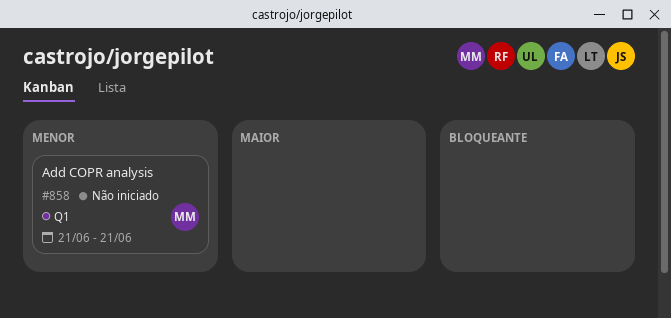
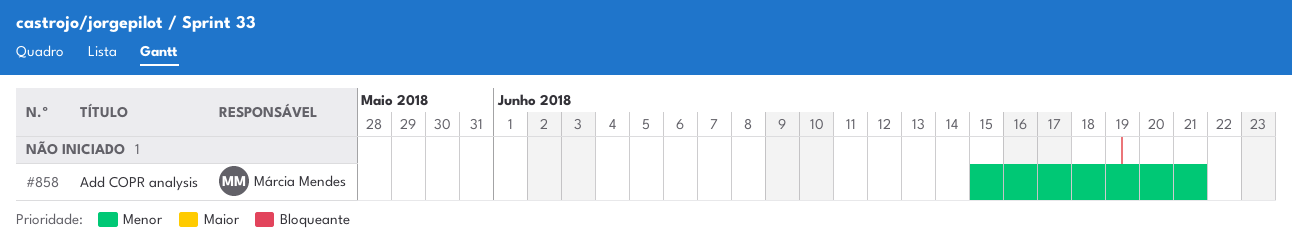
#858, start: Jun 21 -> Jun 15

